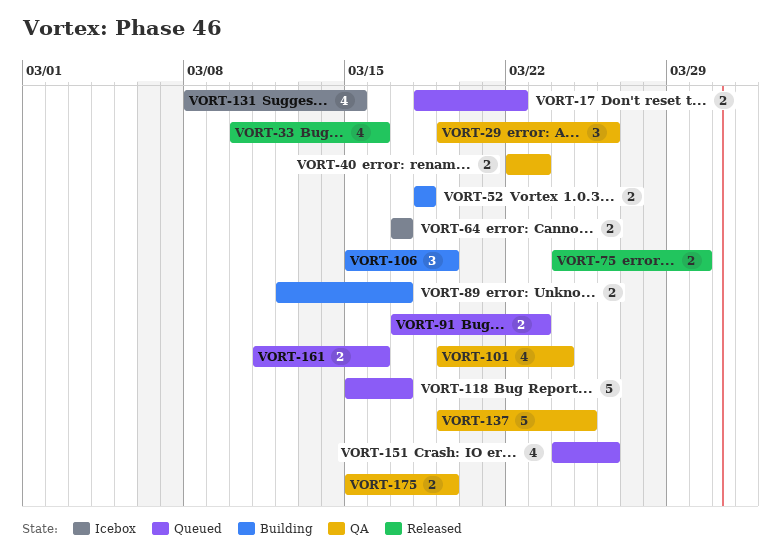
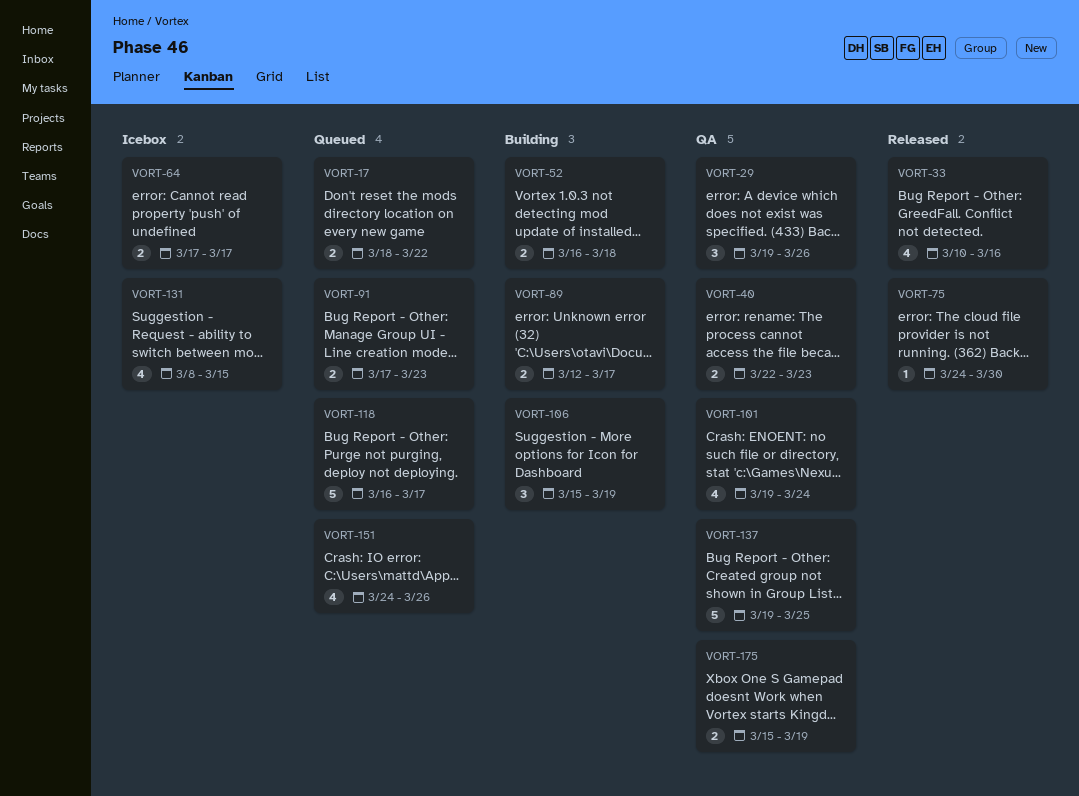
VORT-52, start: Mar 18 -> Mar 16
VORT-75, estimate: 2 -> 1
VORT-118, start: Mar 15 -> Mar 16
VORT-161: present -> none

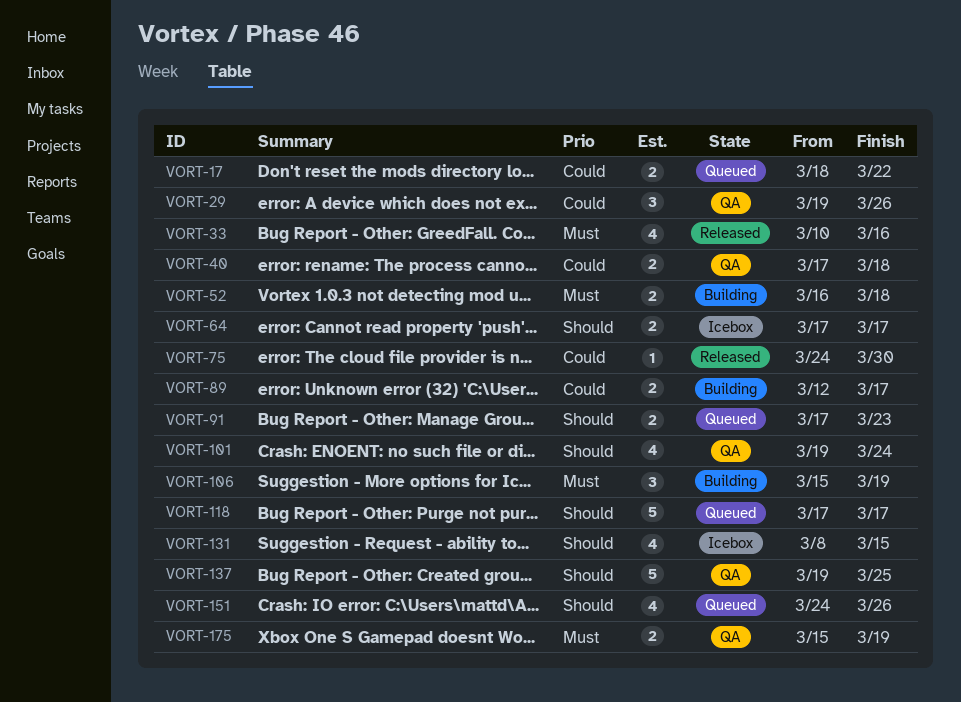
VORT-40, start: Mar 22 -> Mar 17
VORT-40, due: Mar 23 -> Mar 18
VORT-118, start: Mar 16 -> Mar 17

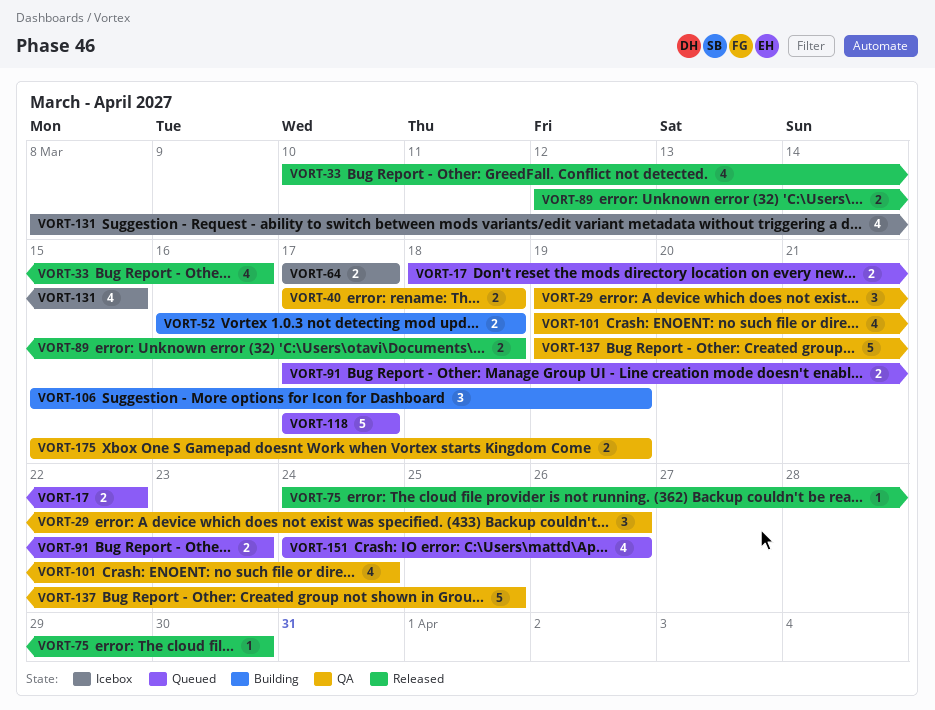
VORT-89, status: Building -> Released
VORT-89, due: Mar 17 -> Mar 18

